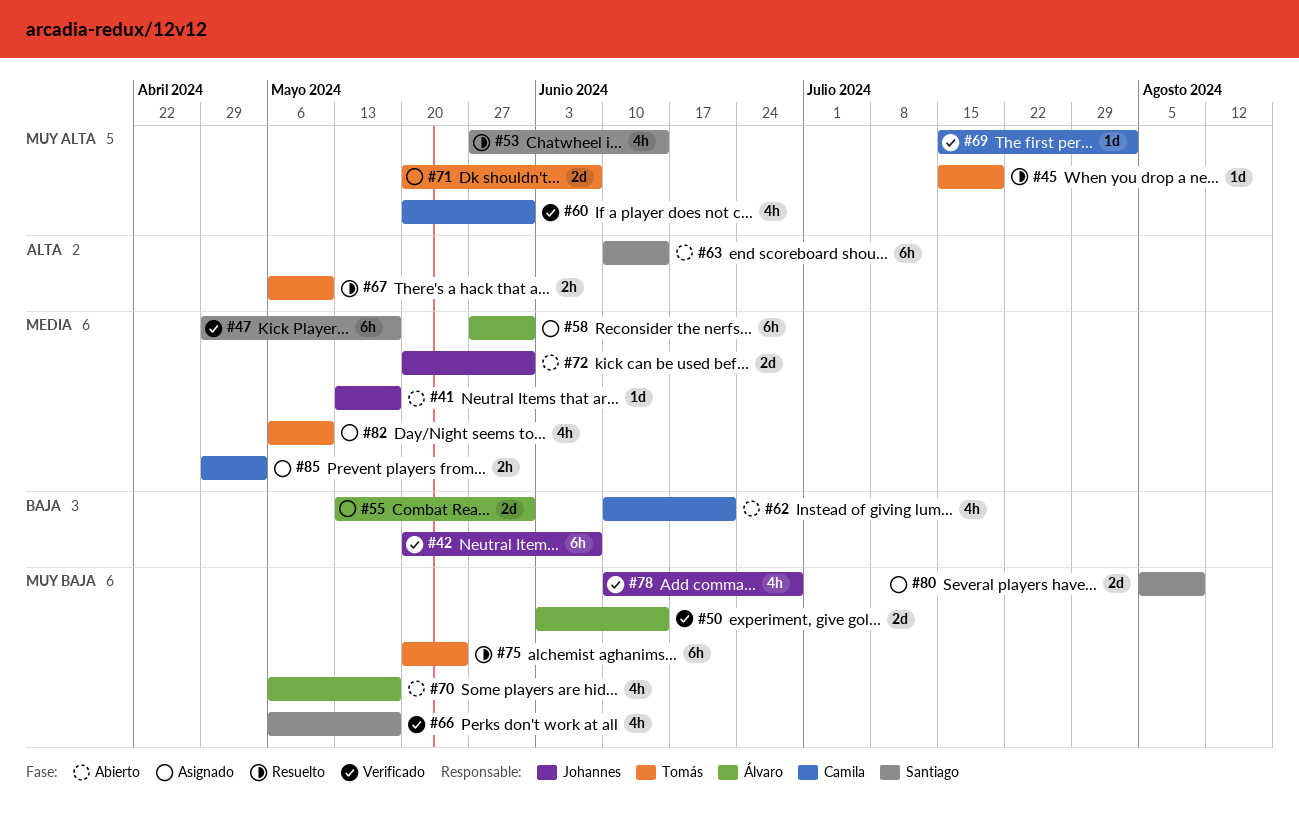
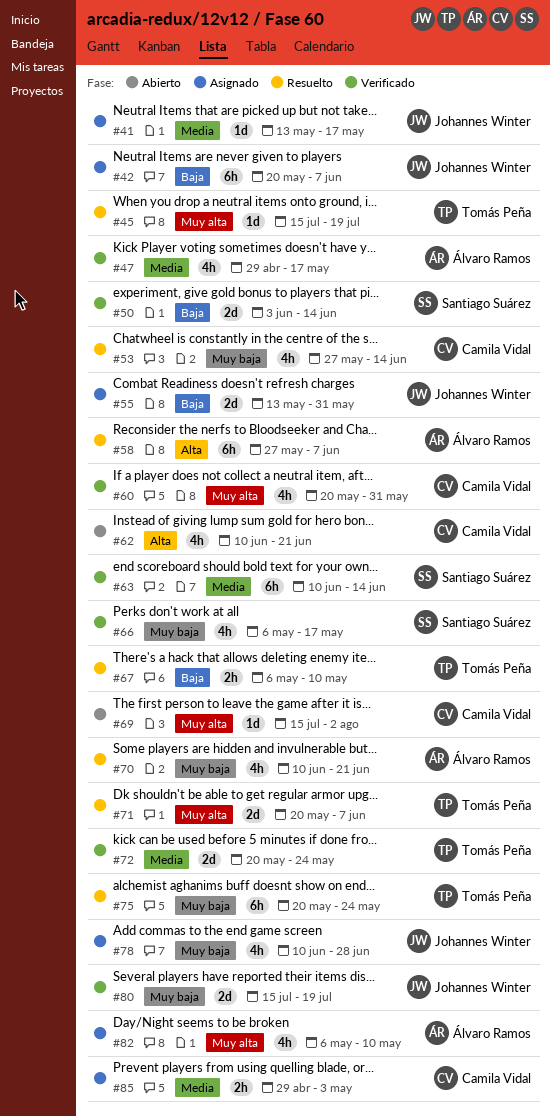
#41, status: Abierto -> Asignado
#42, status: Verificado -> Asignado
#47, owner: Santiago Suárez -> Álvaro Ramos
#47, estimate: 6h -> 4h
#50, owner: Álvaro Ramos -> Santiago Suárez
#50, priority: Muy baja -> Baja
#53, owner: Santiago Suárez -> Camila Vidal
#53, priority: Muy alta -> Muy baja
#55, owner: Álvaro Ramos -> Johannes Winter
#58, status: Asignado -> Resuelto
#58, priority: Media -> Alta
#58, due: May 31 -> Jun 7
#62, priority: Baja -> Alta
#63, status: Abierto -> Verificado
#63, priority: Alta -> Media
#67, priority: Alta -> Baja
#69, status: Verificado -> Abierto
#70, status: Abierto -> Resuelto
#70, start: May 6 -> Jun 10
#70, due: May 17 -> Jun 21
#71, status: Asignado -> Resuelto
#72, status: Abierto -> Verificado
#72, owner: Johannes Winter -> Tomás Peña
#72, due: May 31 -> May 24
#78, status: Verificado -> Asignado
#80, status: Asignado -> Verificado
#80, owner: Santiago Suárez -> Johannes Winter
#80, start: Aug 5 -> Jul 15
#80, due: Aug 9 -> Jul 19
#82, owner: Tomás Peña -> Álvaro Ramos
#82, priority: Media -> Muy alta

